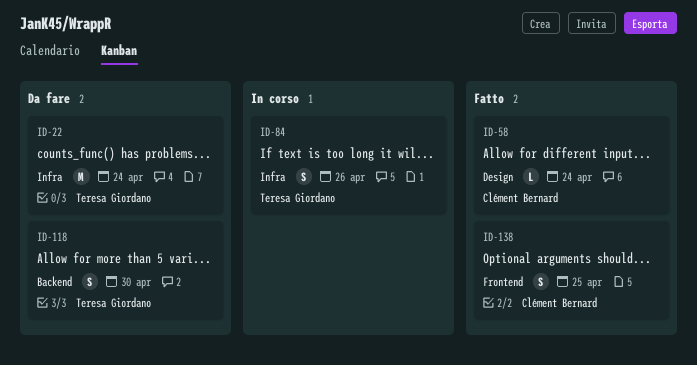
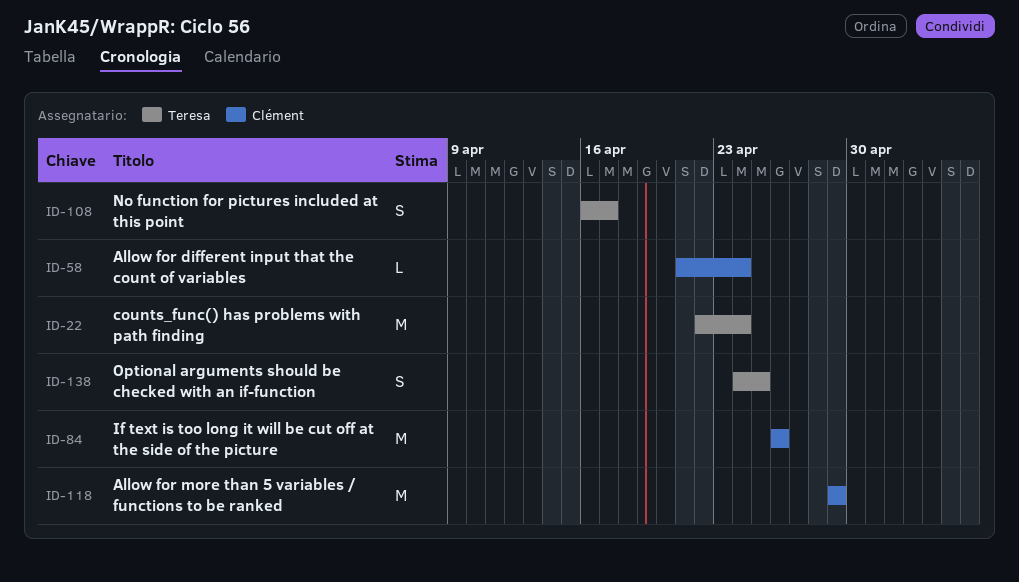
ID-84, owner: Teresa Giordano -> Clément Bernard
ID-84, estimate: S -> M
ID-108: none -> present
ID-118, owner: Teresa Giordano -> Clément Bernard
ID-118, estimate: S -> M
ID-118, due: Apr 30 -> Apr 29
ID-138, owner: Clément Bernard -> Teresa Giordano

